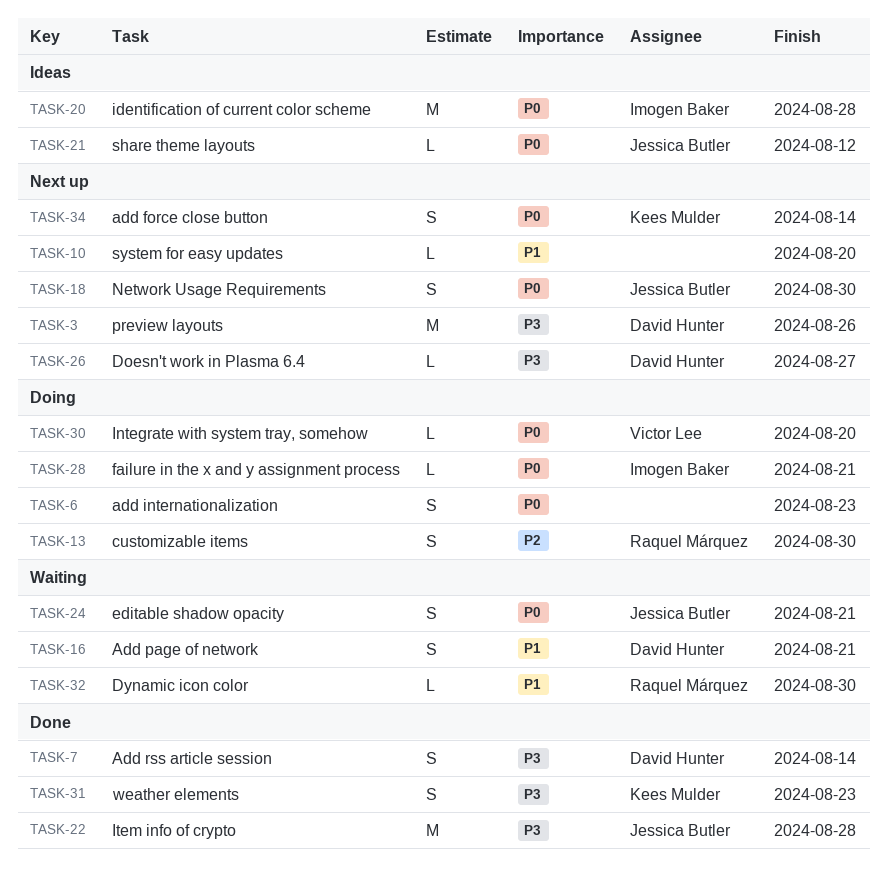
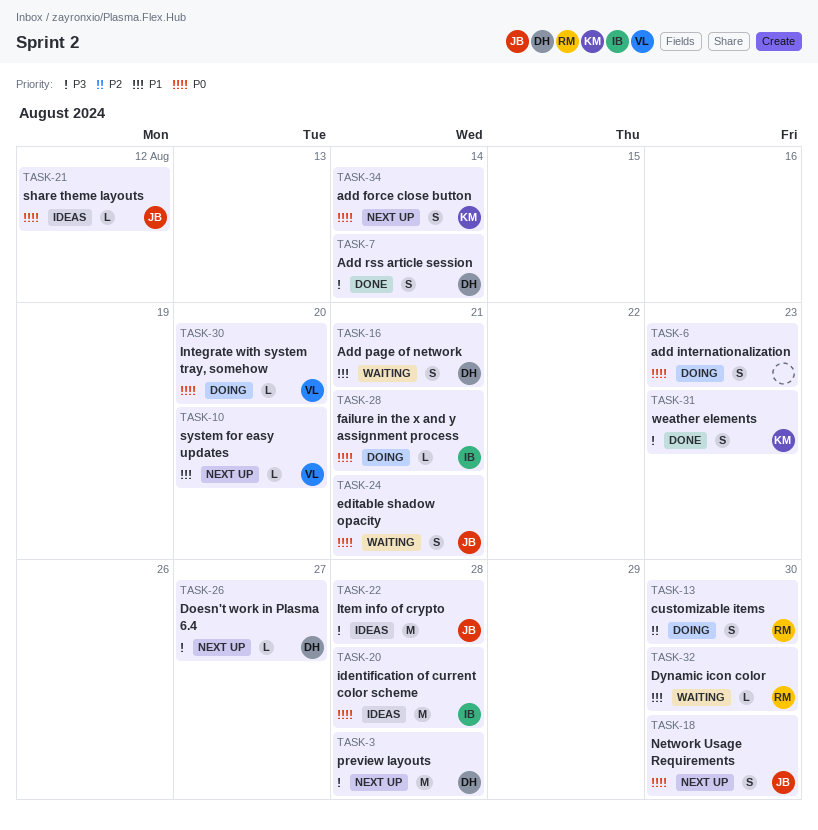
TASK-3, due: Aug 26 -> Aug 28
TASK-10, owner: none -> Victor Lee
TASK-22, status: Done -> Ideas

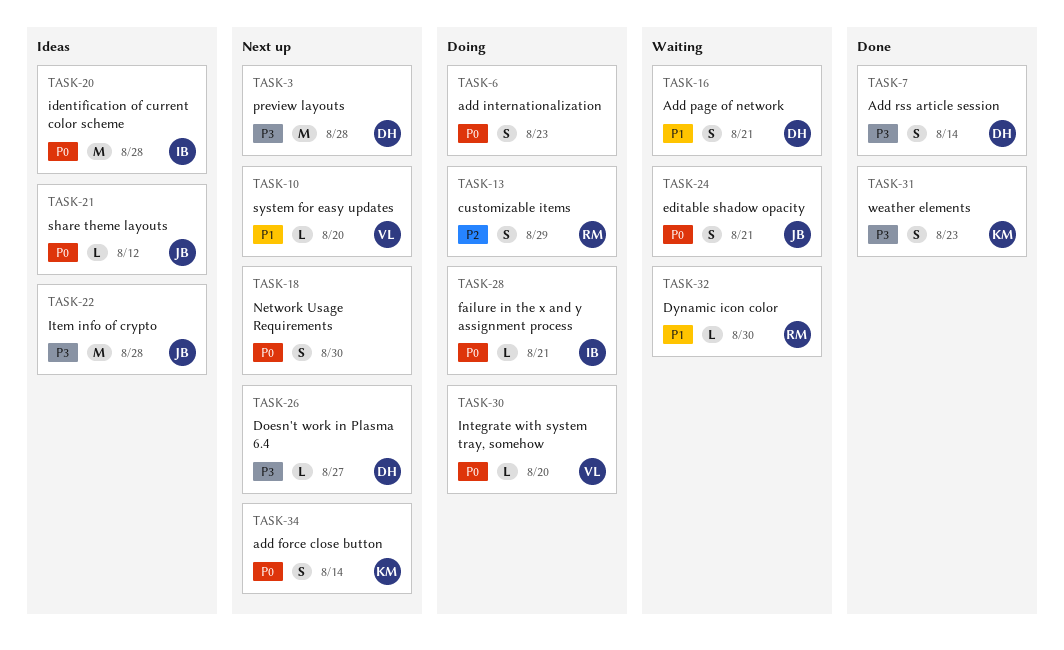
TASK-13, due: Aug 30 -> Aug 29
TASK-18, owner: JB -> none

